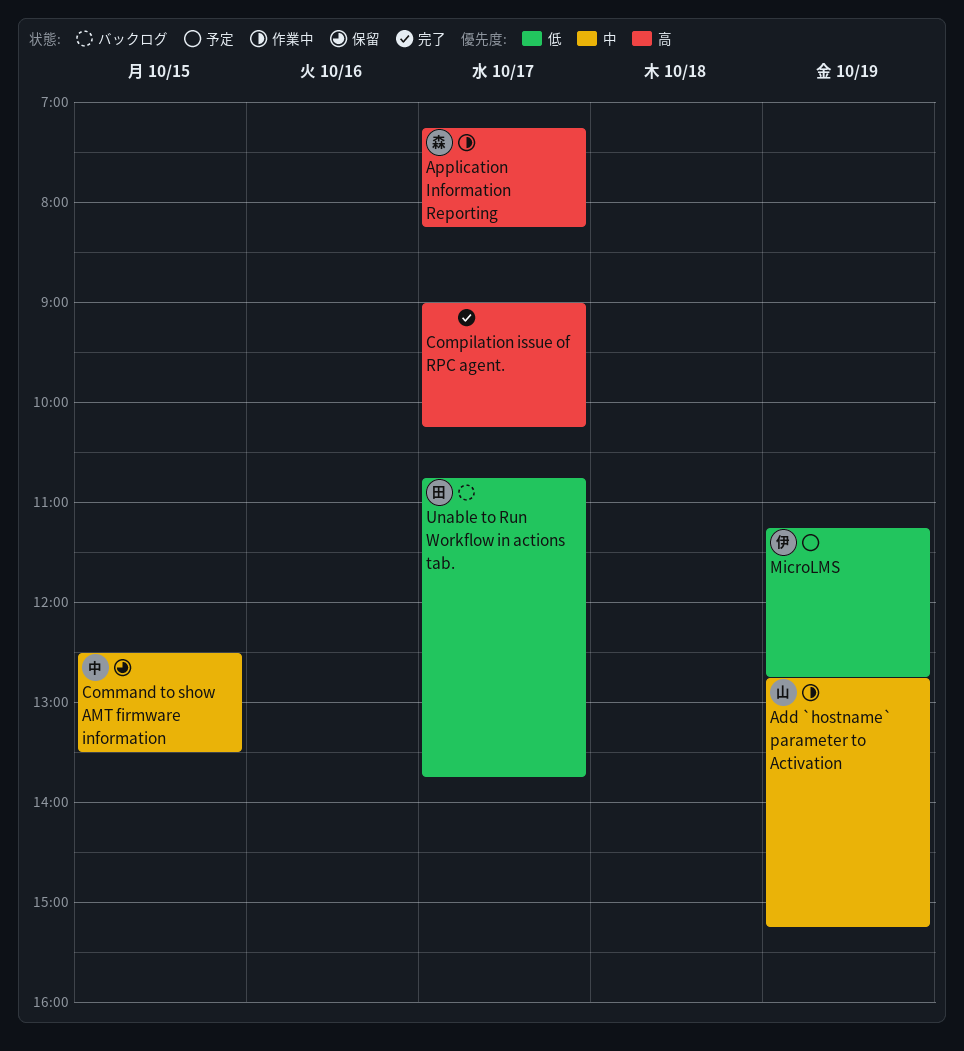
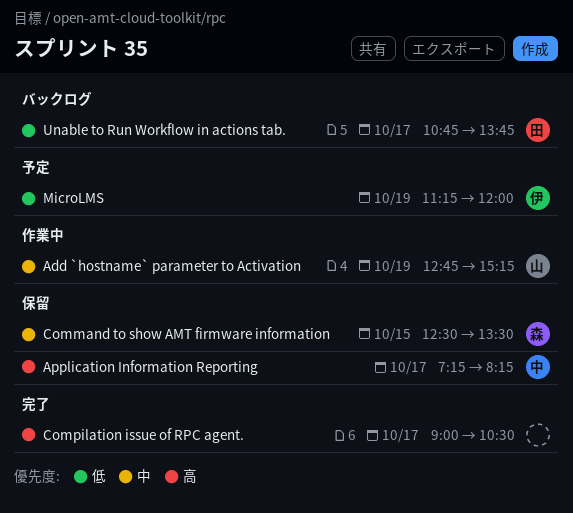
Application Information Reporting, status: 作業中 -> 保留
Application Information Reporting, owner: 森 -> 中
Command to show AMT firmware information, owner: 中 -> 森
Compilation issue of RPC agent., ends: 10:15 -> 10:30
MicroLMS, ends: 12:45 -> 12:00

